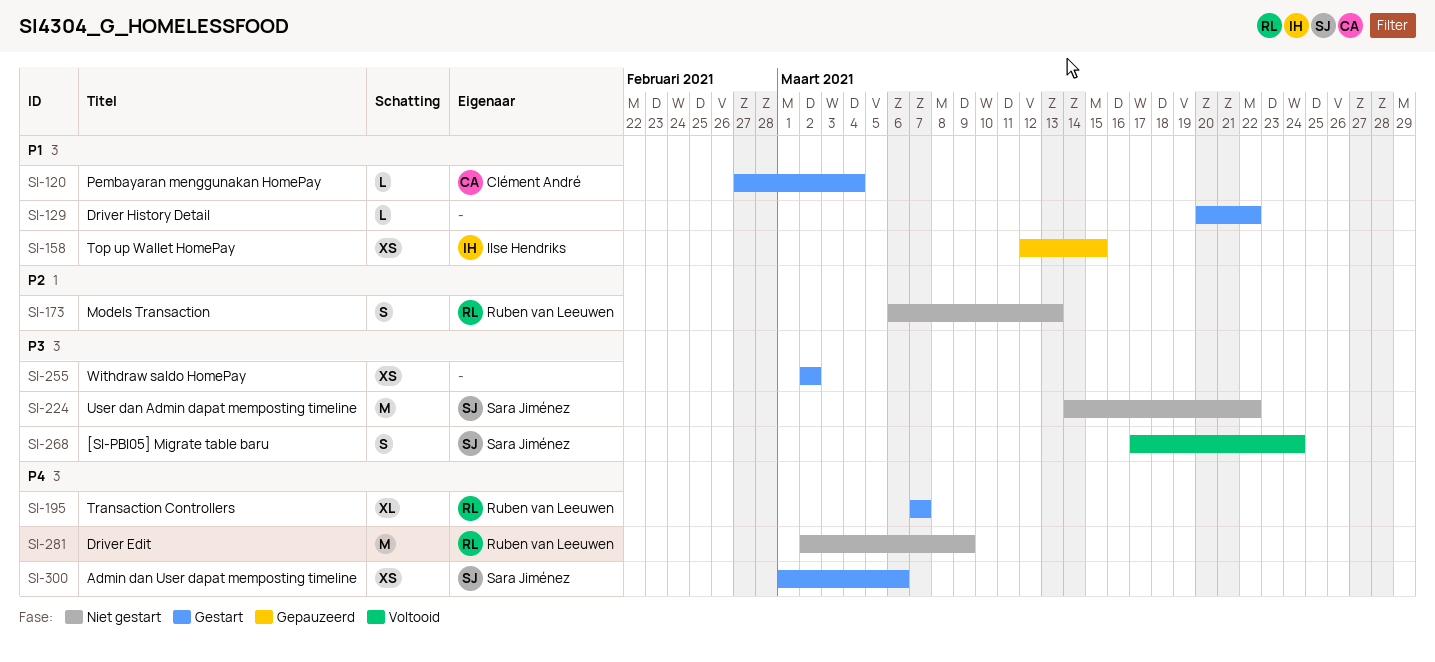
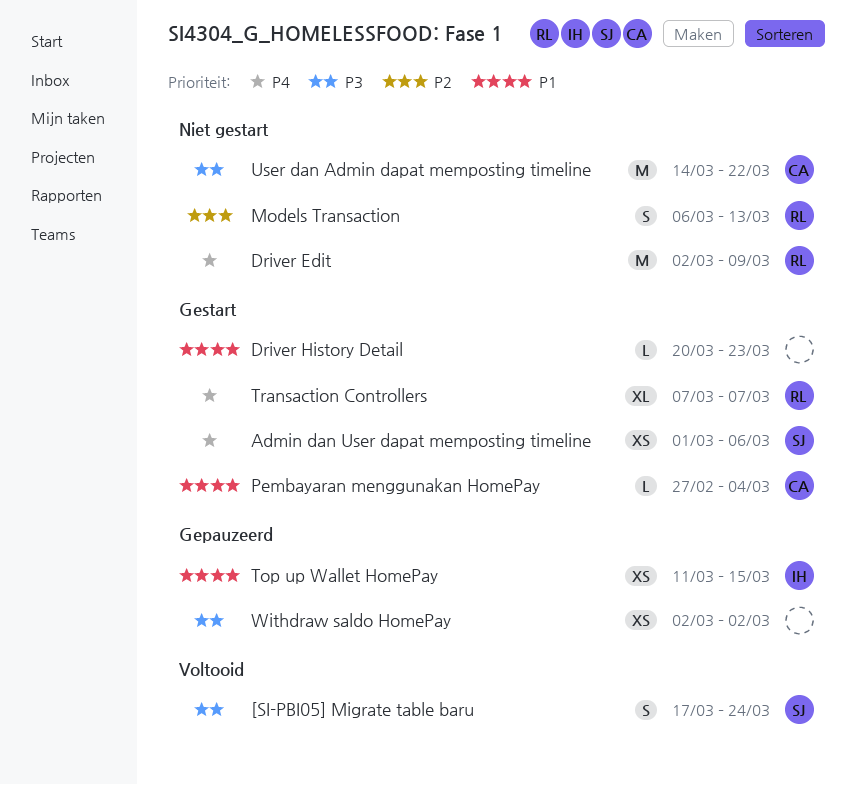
Driver History Detail, due: Mar 22 -> Mar 23
Top up Wallet HomePay, start: Mar 12 -> Mar 11
User dan Admin dapat memposting timeline, owner: Sara Jiménez -> Clément André
Withdraw saldo HomePay, status: Gestart -> Gepauzeerd

